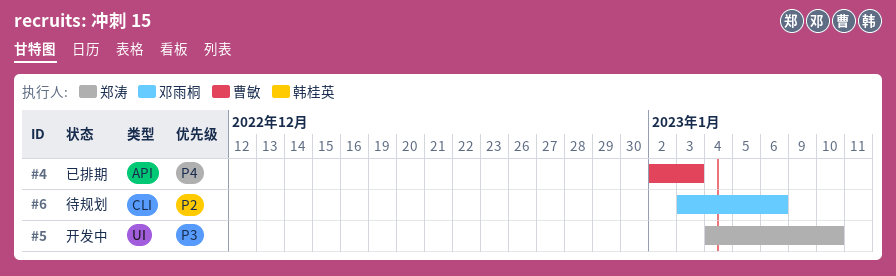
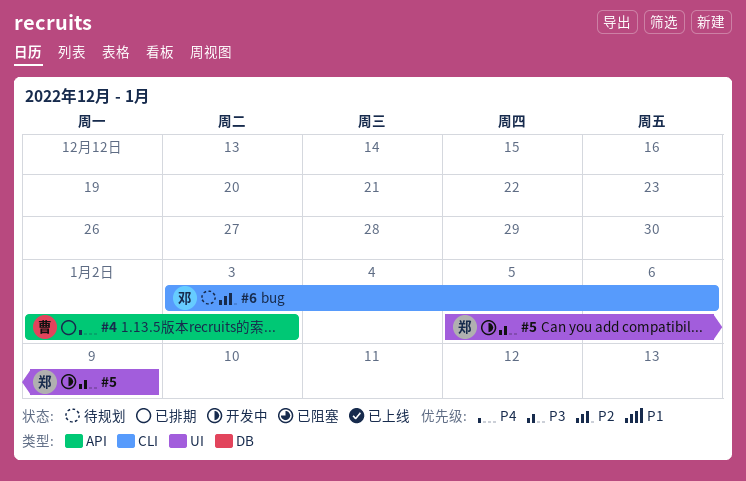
#5, start: Jan 4 -> Jan 5
#5, due: Jan 10 -> Jan 9

